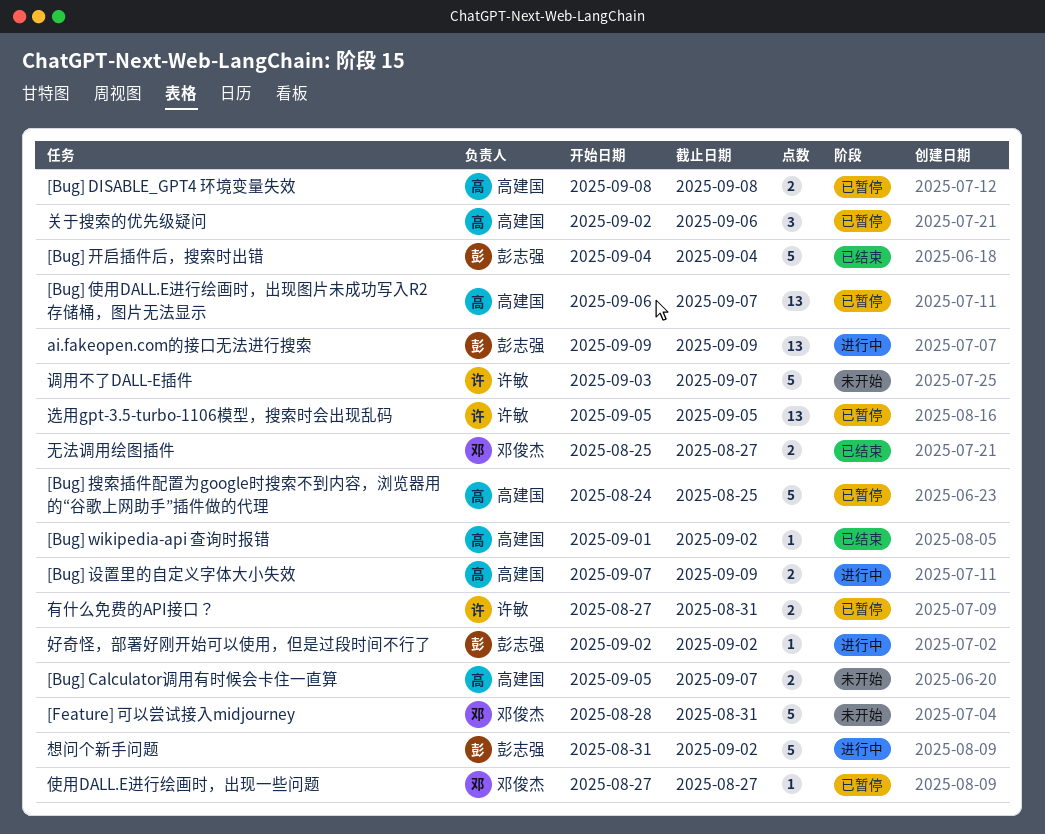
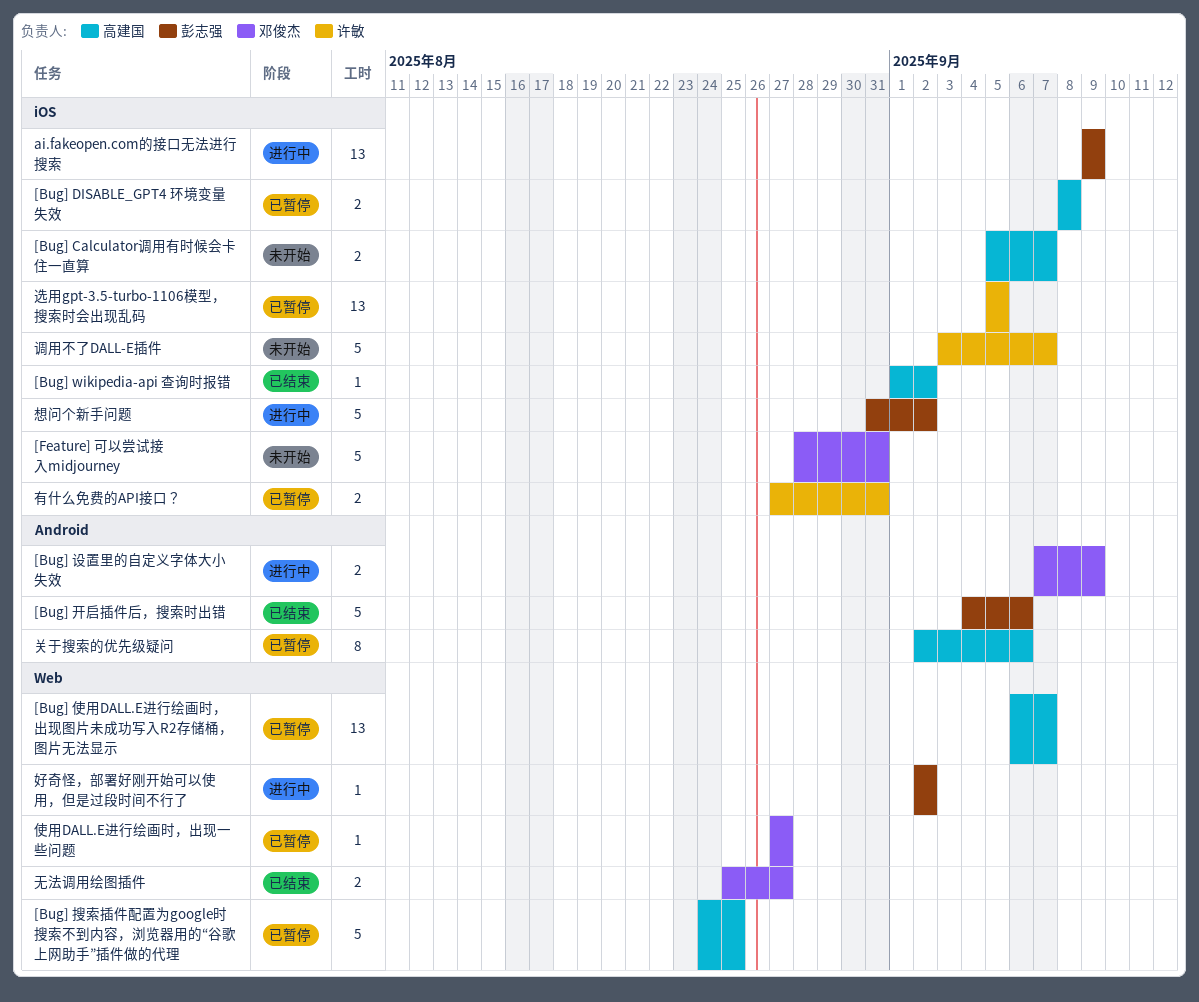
[Bug] 开启插件后，搜索时出错, due: Sep 4 -> Sep 6
[Bug] 设置里的自定义字体大小失效, owner: 高建国 -> 邓俊杰
关于搜索的优先级疑问, estimate: 3 -> 8

